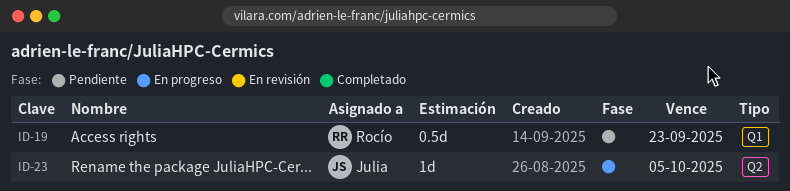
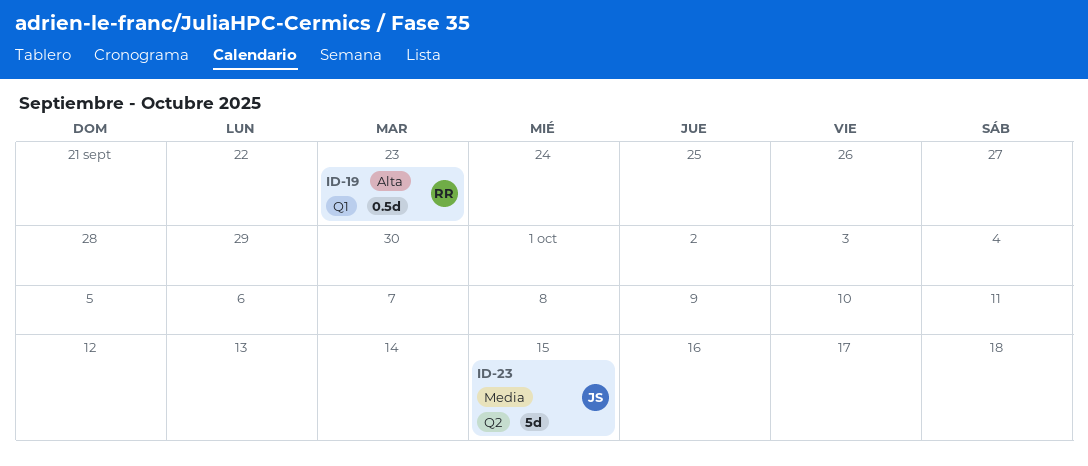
ID-23, estimate: 1d -> 5d
ID-23, due: Oct 5 -> Oct 15

